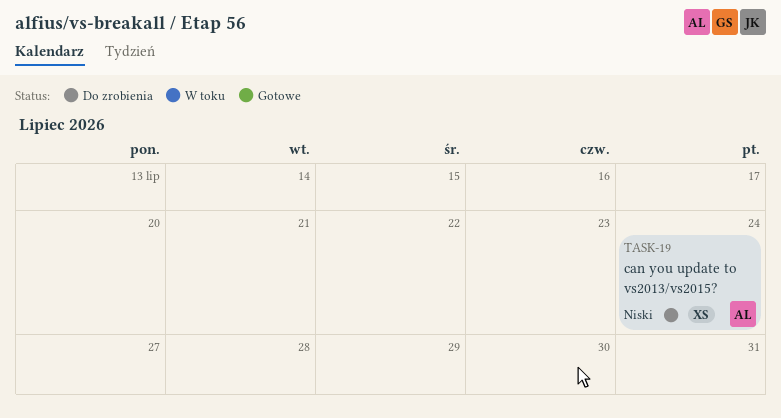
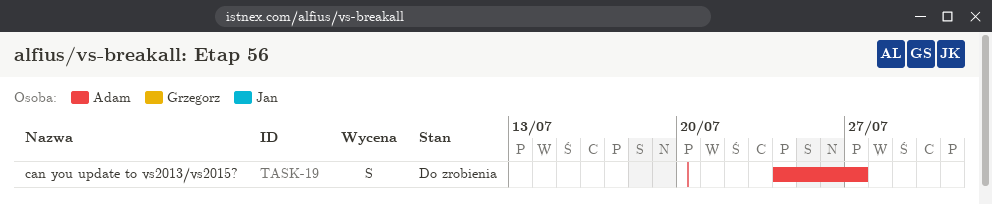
TASK-19, estimate: XS -> S
TASK-19, due: Jul 24 -> Jul 27

